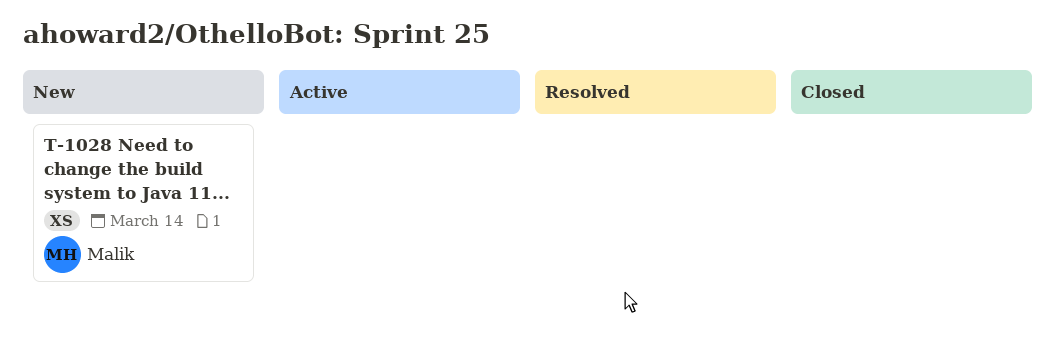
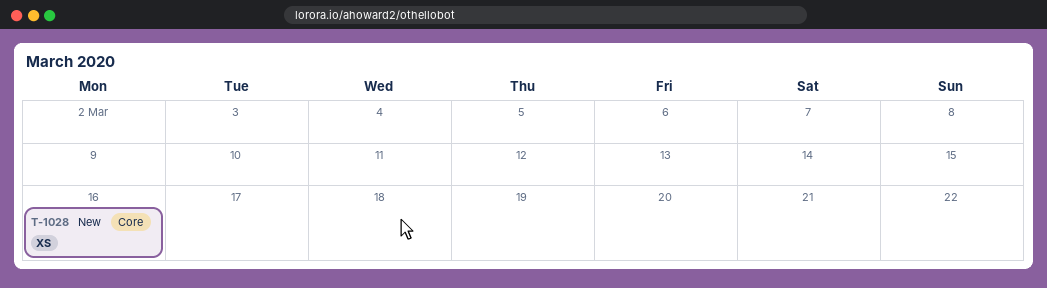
T-1028, due: Mar 14 -> Mar 16

